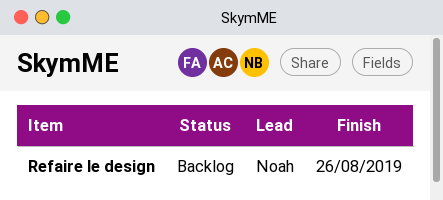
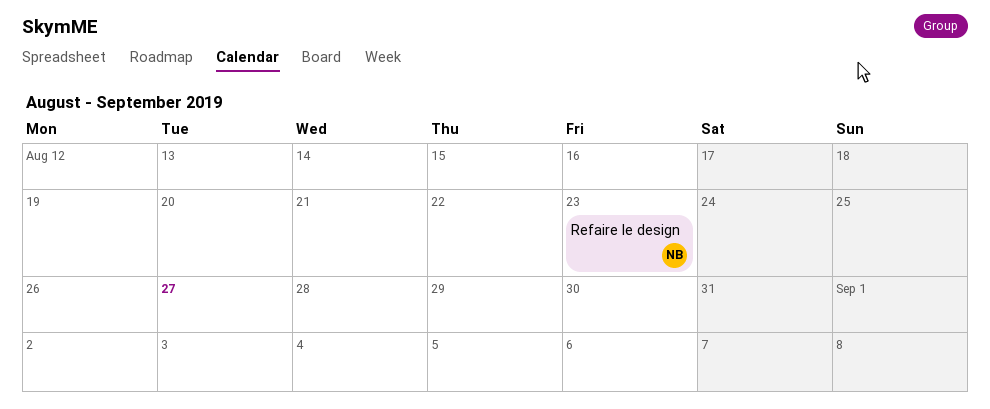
Refaire le design, due: Aug 26 -> Aug 23

